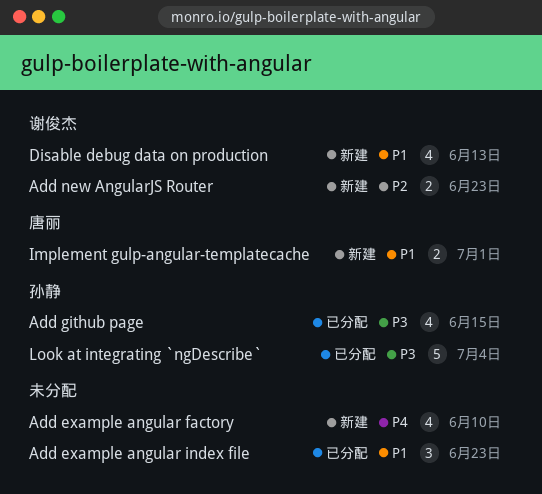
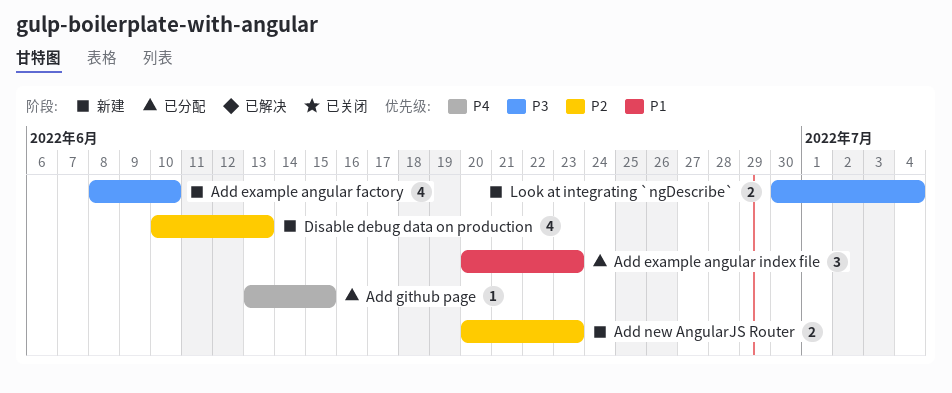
Add example angular factory, priority: P4 -> P3
Add github page, priority: P3 -> P4
Add github page, estimate: 4 -> 1
Disable debug data on production, priority: P1 -> P2
Implement gulp-angular-templatecache: present -> none
Look at integrating `ngDescribe`, status: 已分配 -> 新建
Look at integrating `ngDescribe`, estimate: 5 -> 2

